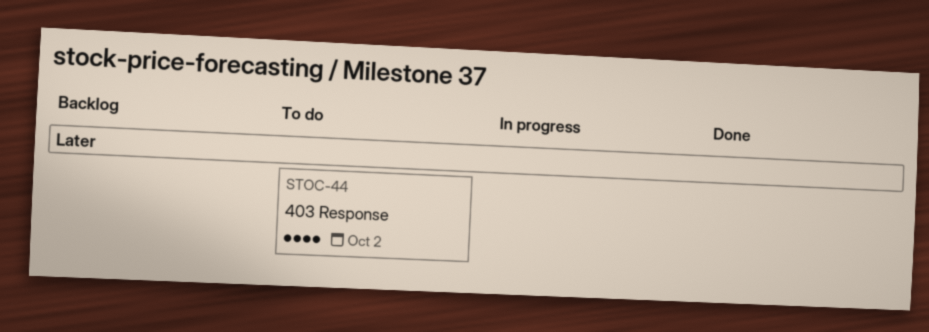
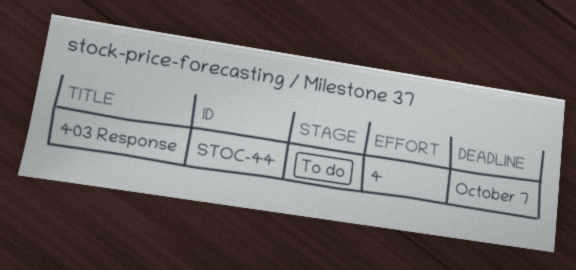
STOC-44, due: Oct 2 -> Oct 7

